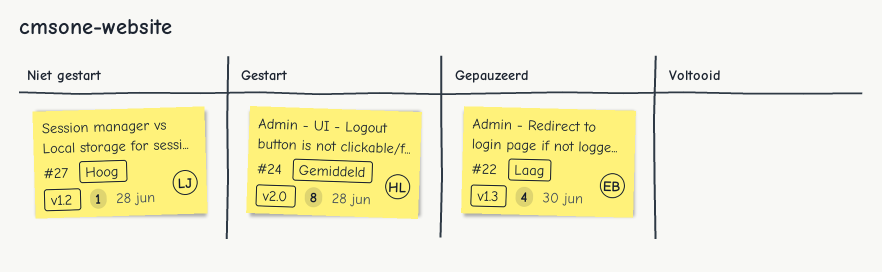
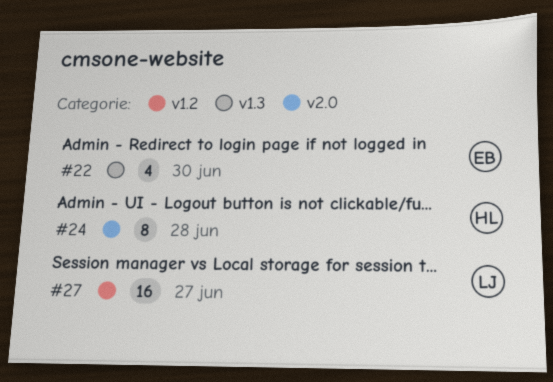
#27, estimate: 1 -> 16
#27, due: Jun 28 -> Jun 27

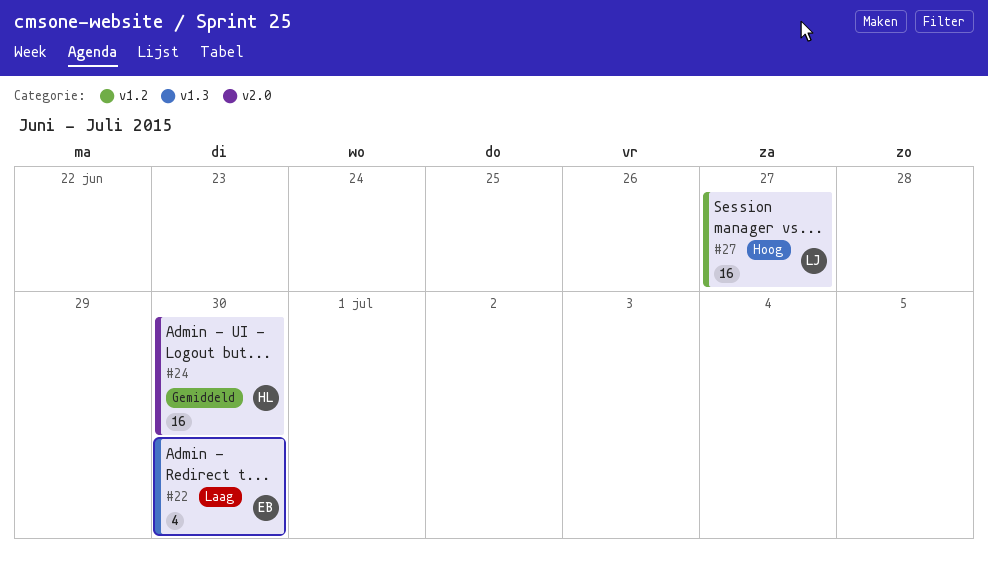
#24, estimate: 8 -> 16
#24, due: Jun 28 -> Jun 30

